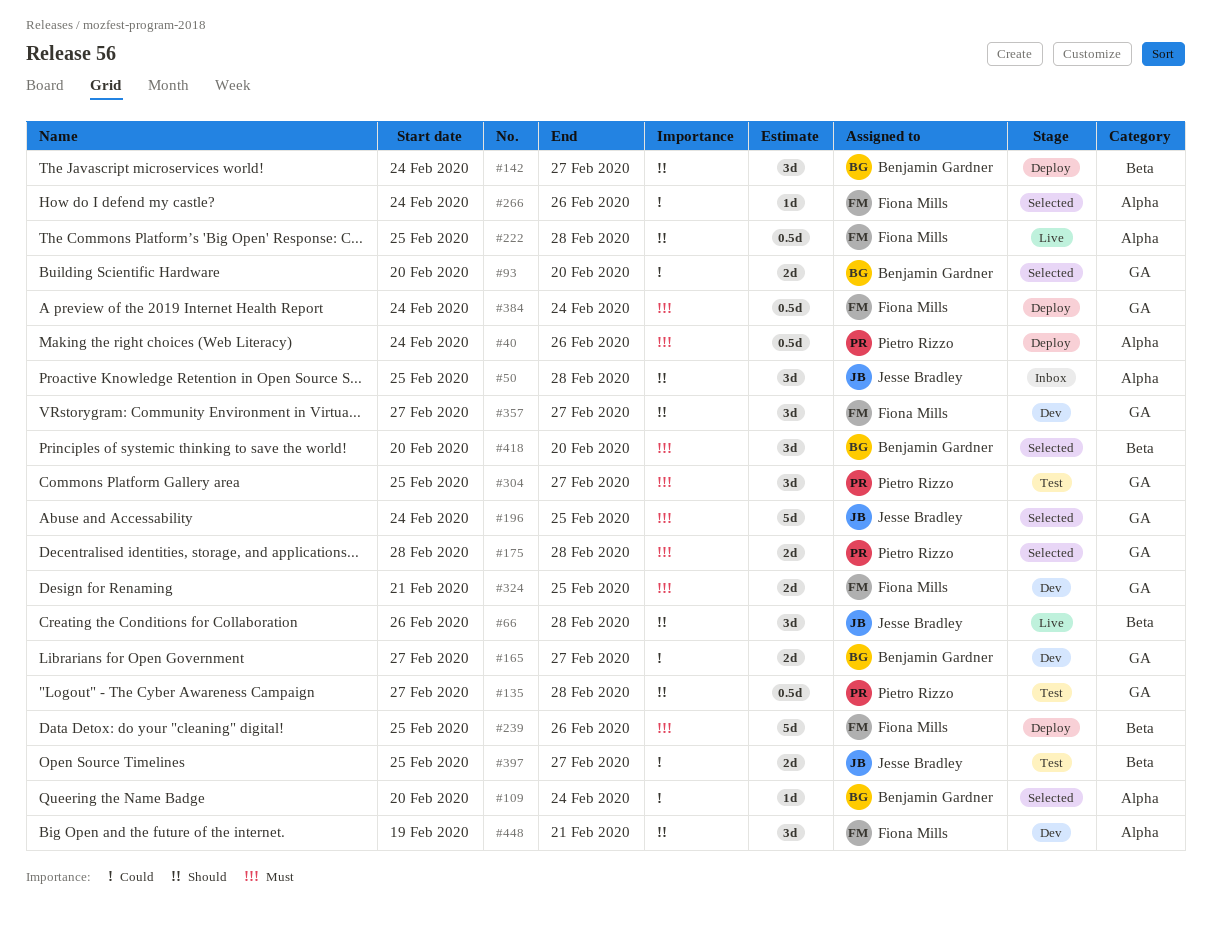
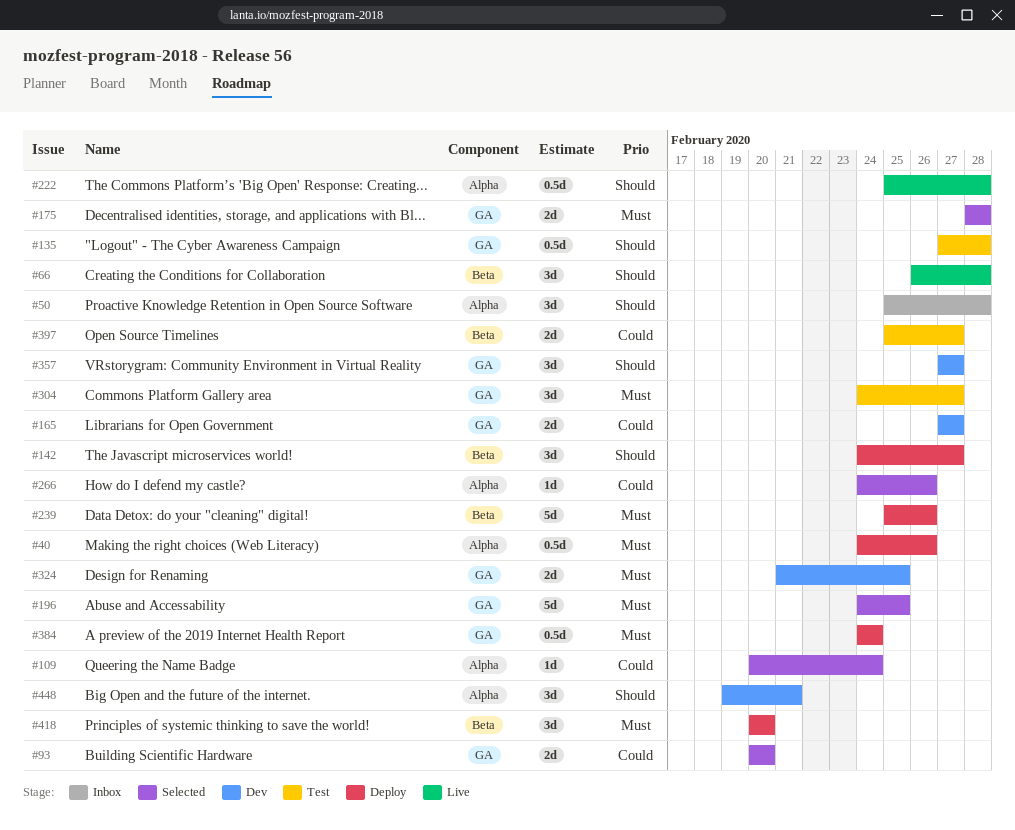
#304, start: Feb 25 -> Feb 24
#418, status: Selected -> Deploy

